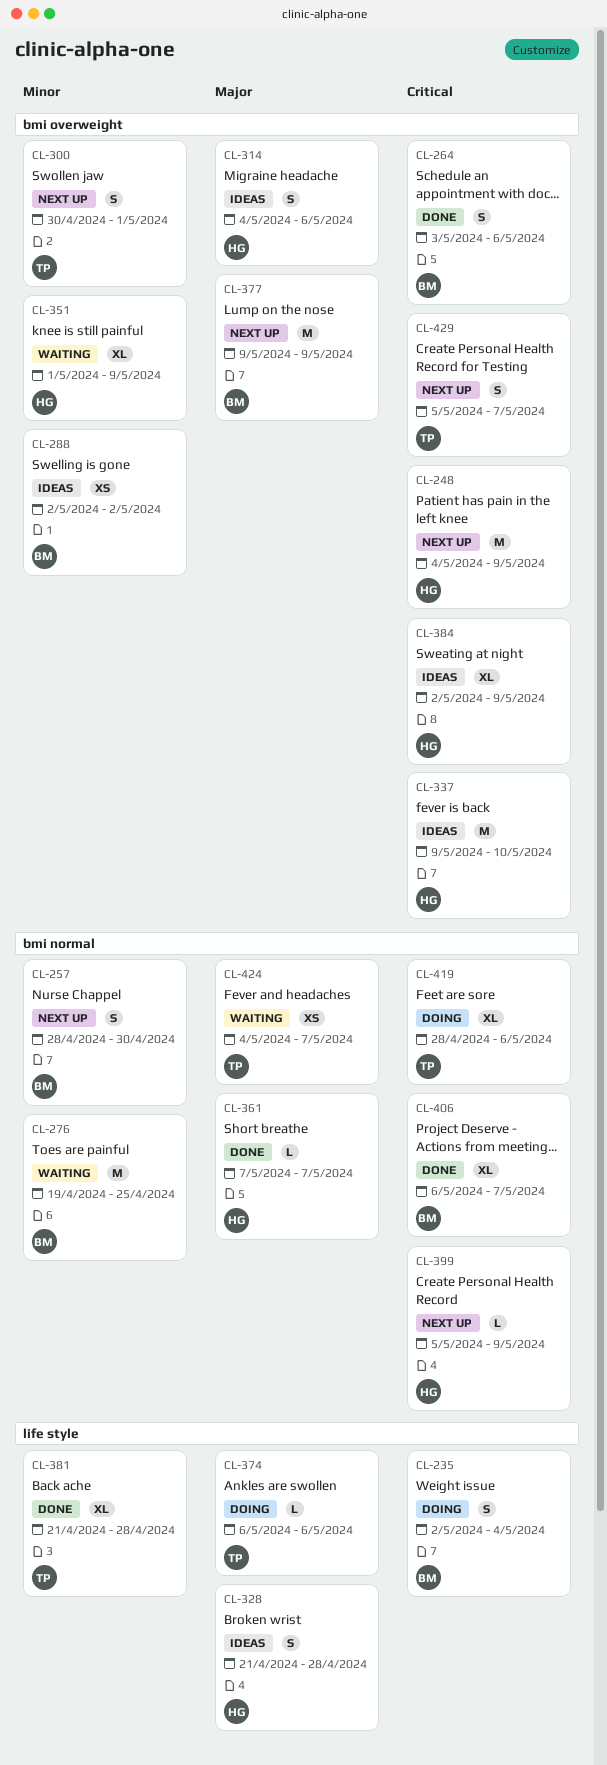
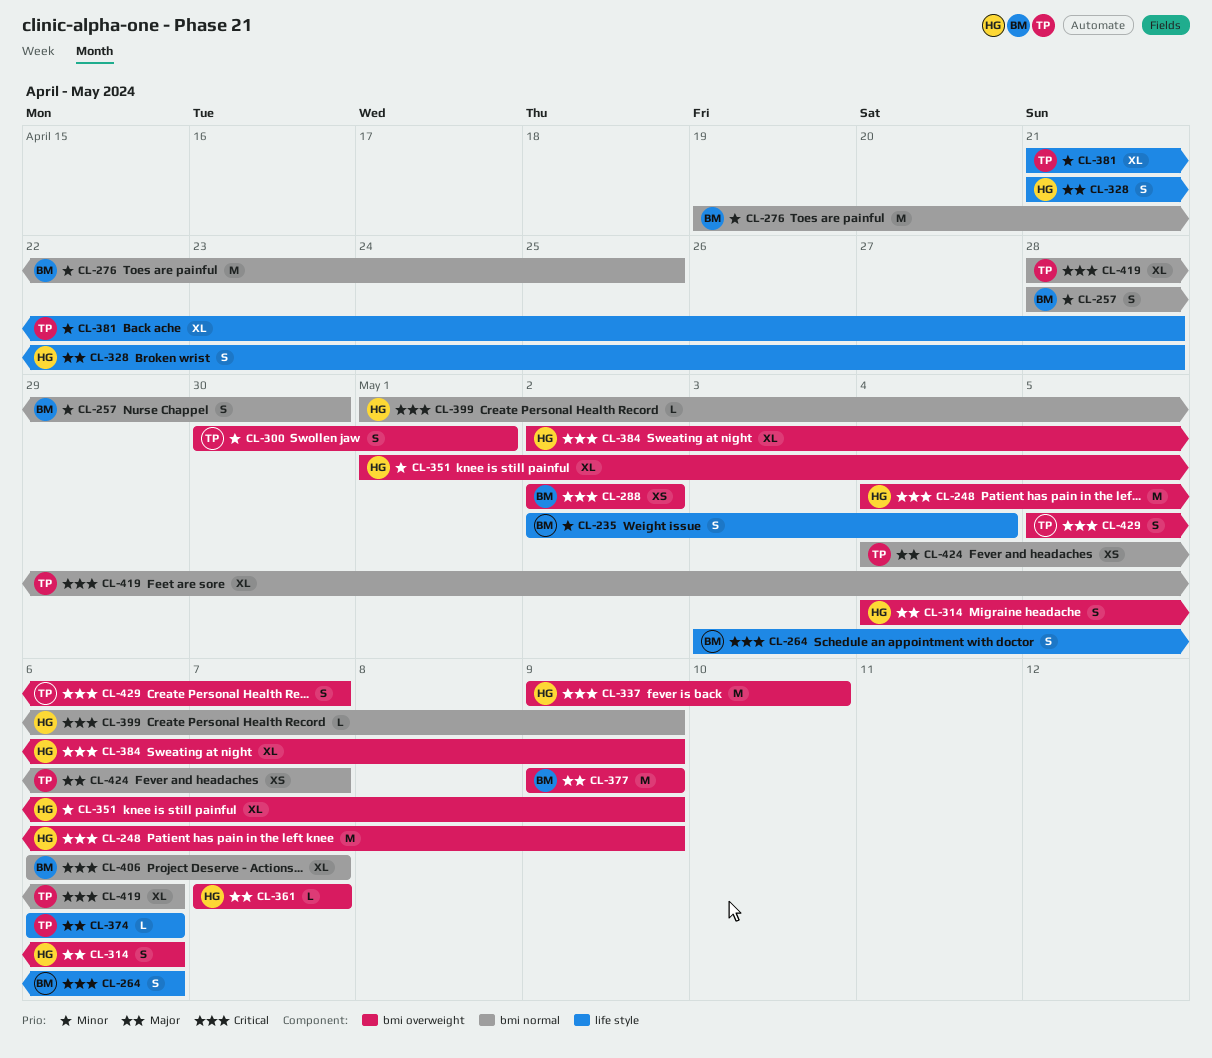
CL-235, priority: Critical -> Minor
CL-264, label: bmi overweight -> life style
CL-288, priority: Minor -> Critical
CL-361, label: bmi normal -> bmi overweight
CL-399, start: May 5 -> May 1

